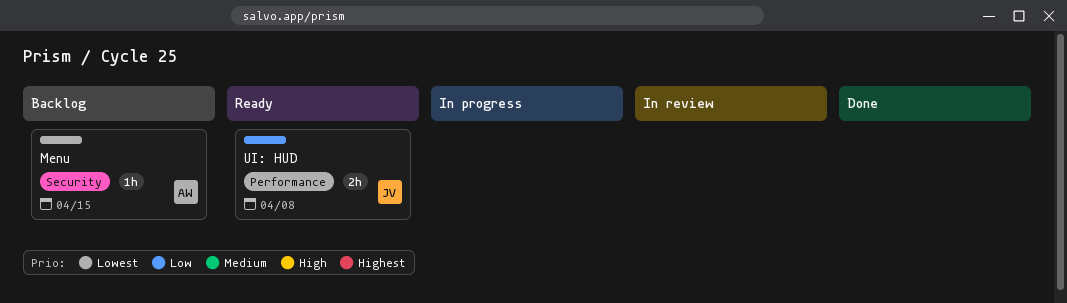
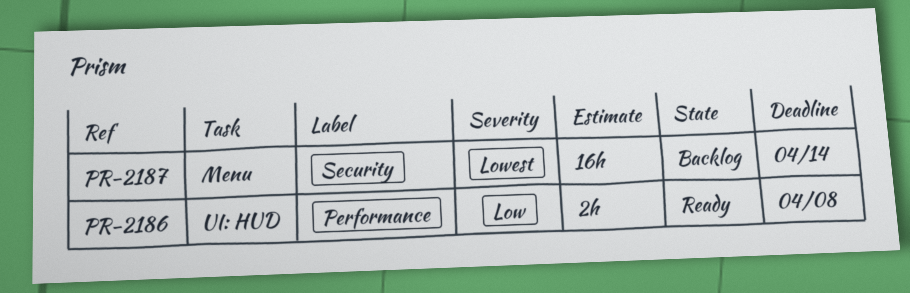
Menu, estimate: 1h -> 16h
Menu, due: Apr 15 -> Apr 14

